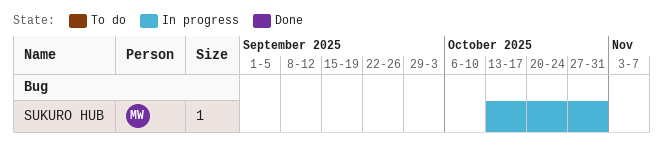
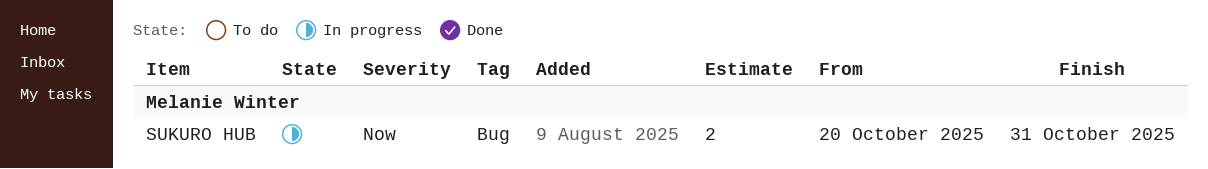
SUKURO HUB, estimate: 1 -> 2
SUKURO HUB, start: Oct 13 -> Oct 20

